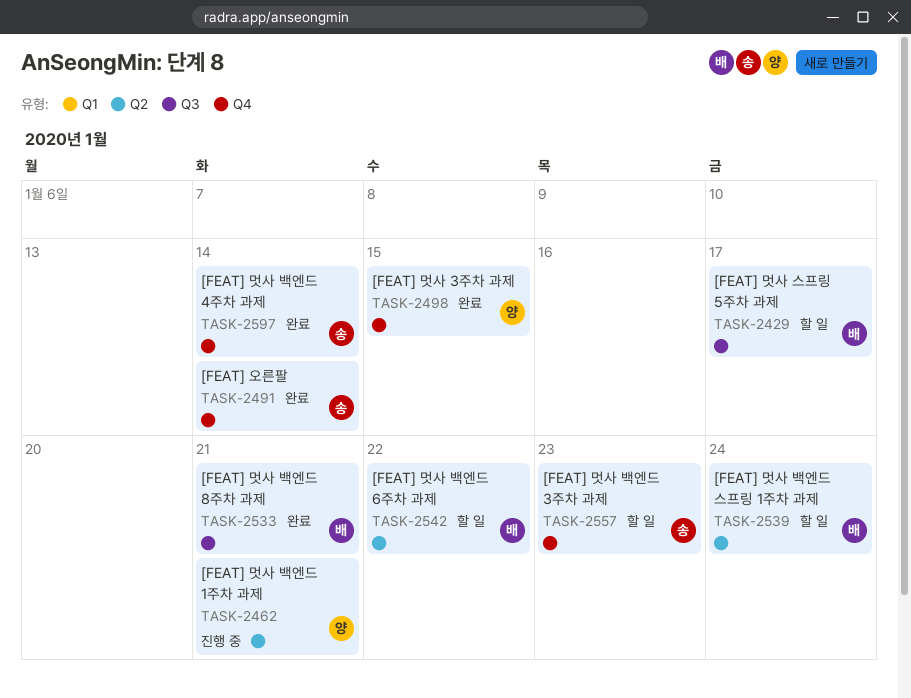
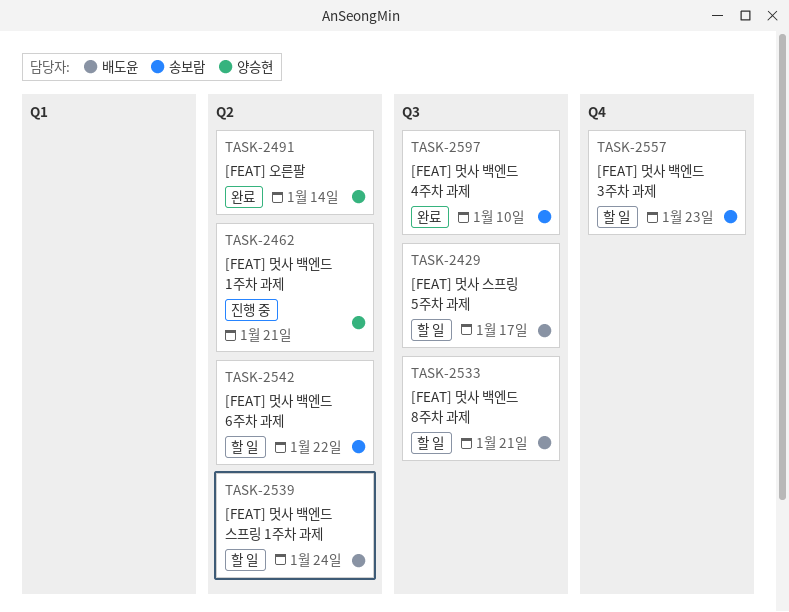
TASK-2491, owner: 송보람 -> 양승현
TASK-2491, label: Q4 -> Q2
TASK-2498: present -> none
TASK-2533, status: 완료 -> 할 일
TASK-2542, owner: 배도윤 -> 송보람
TASK-2597, label: Q4 -> Q3
TASK-2597, due: Jan 14 -> Jan 10

